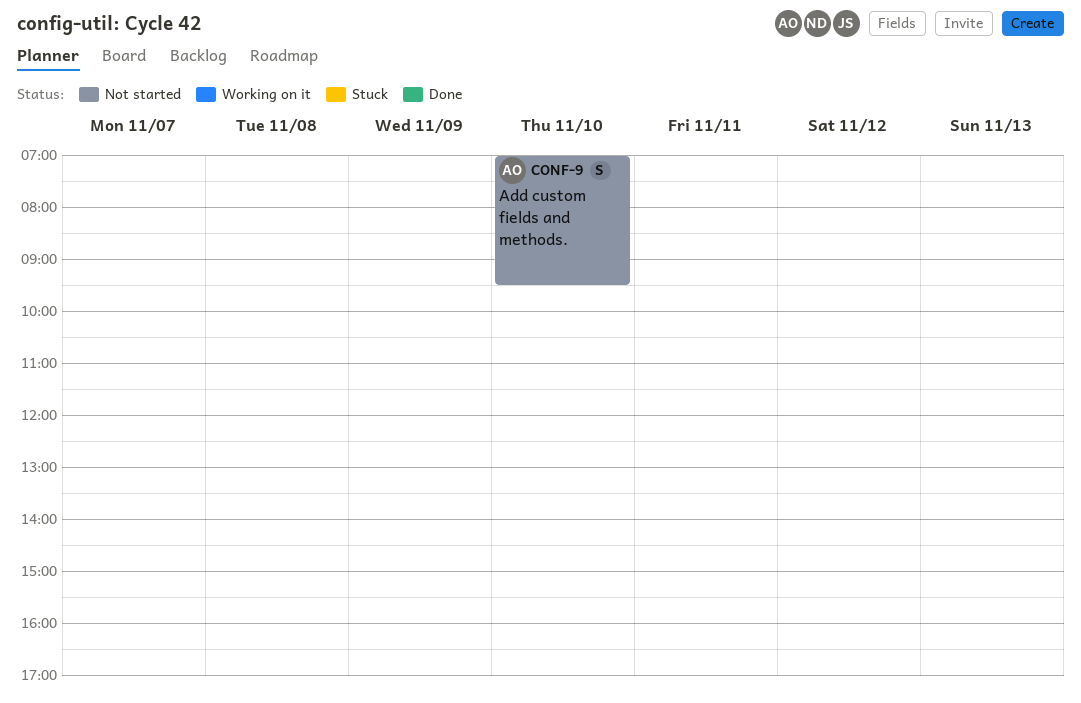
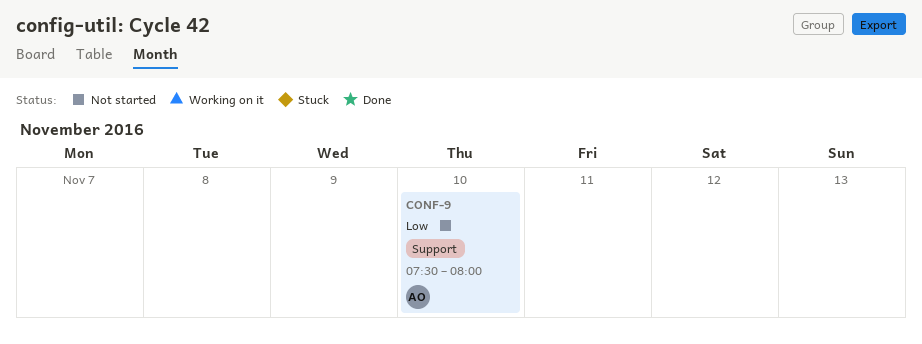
CONF-9, begins: 07:00 -> 07:30
CONF-9, ends: 09:30 -> 08:00

